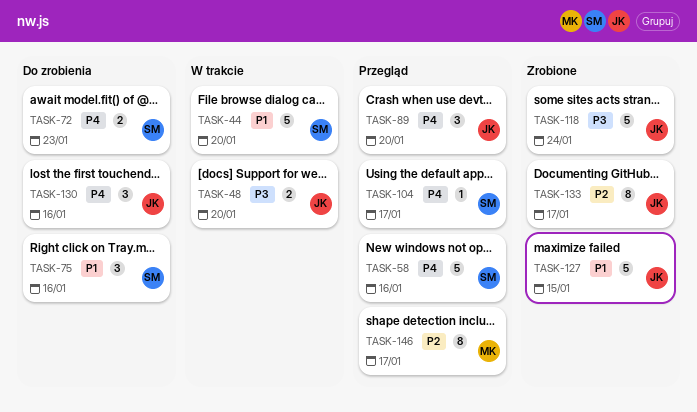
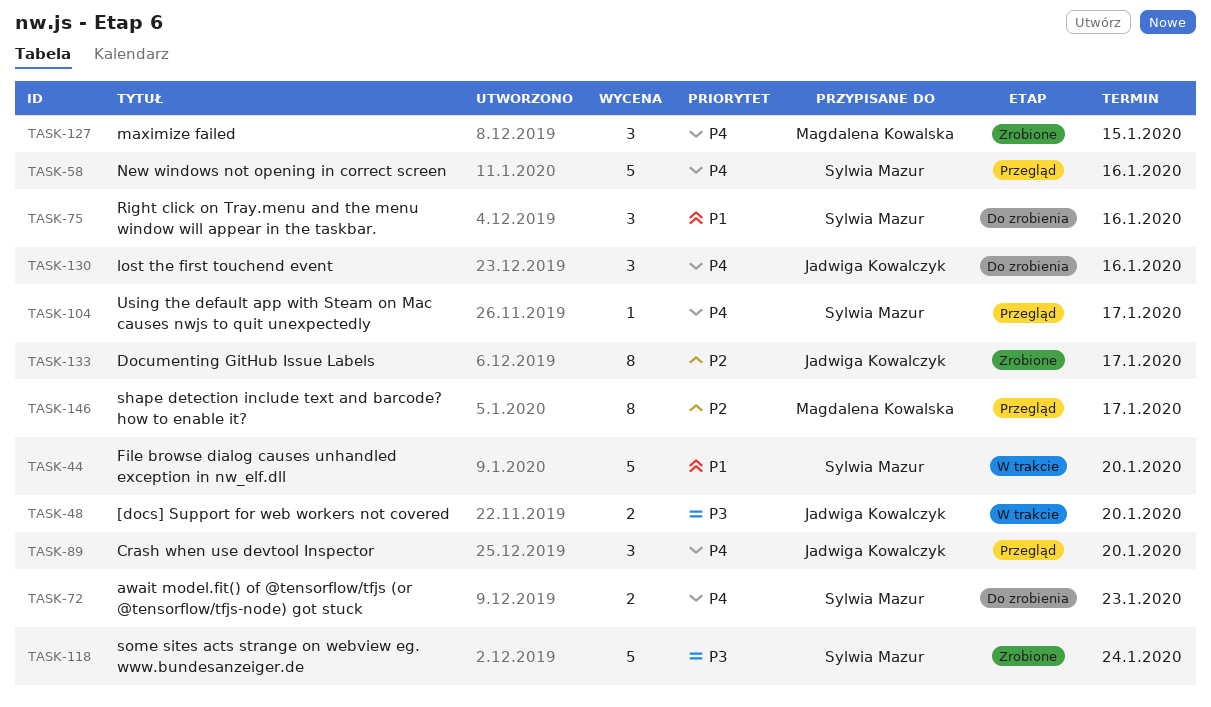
TASK-118, owner: Jadwiga Kowalczyk -> Sylwia Mazur
TASK-127, owner: Jadwiga Kowalczyk -> Magdalena Kowalska
TASK-127, priority: P1 -> P4
TASK-127, estimate: 5 -> 3

